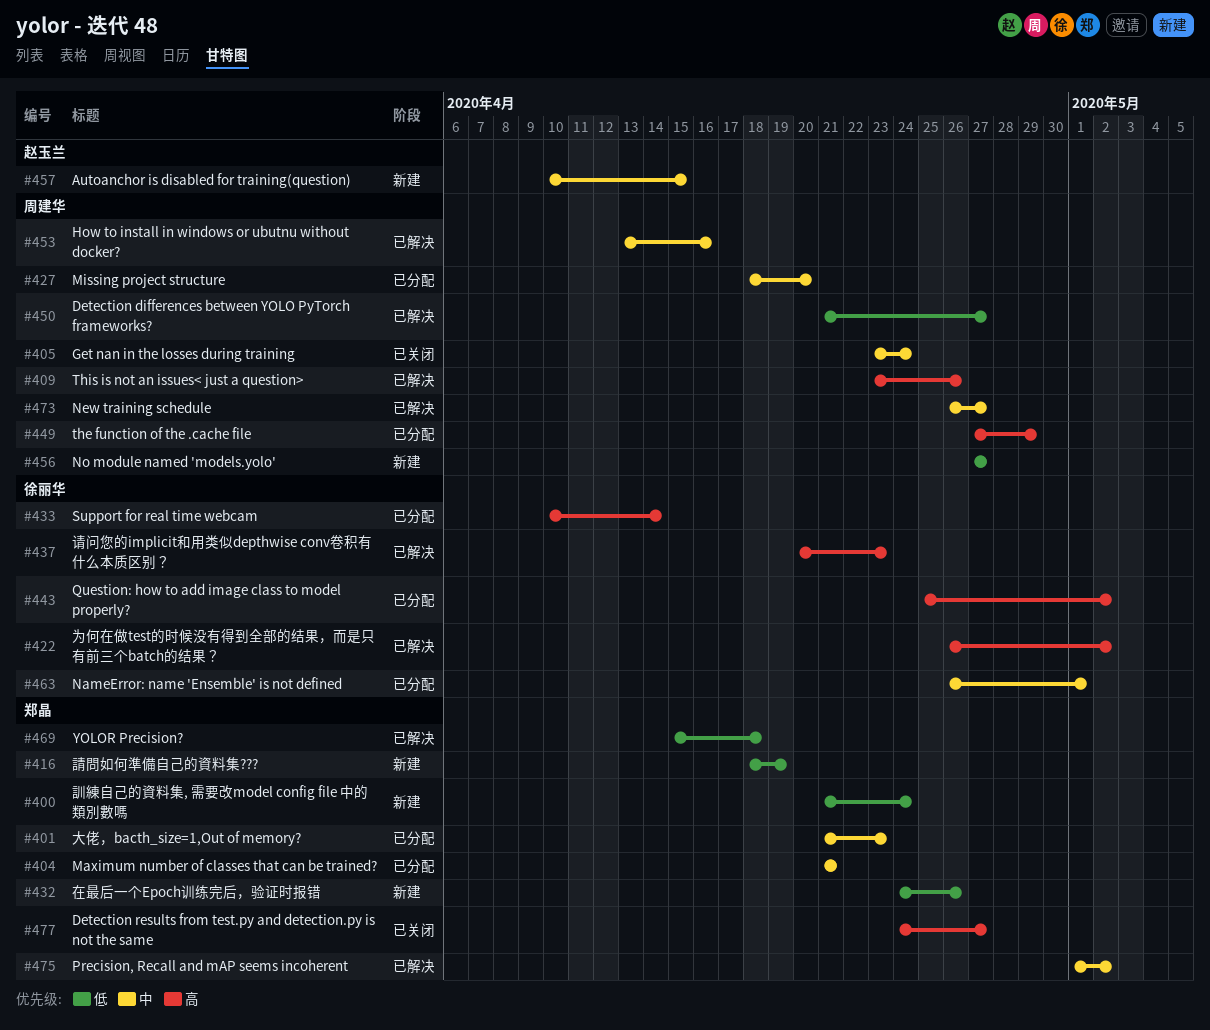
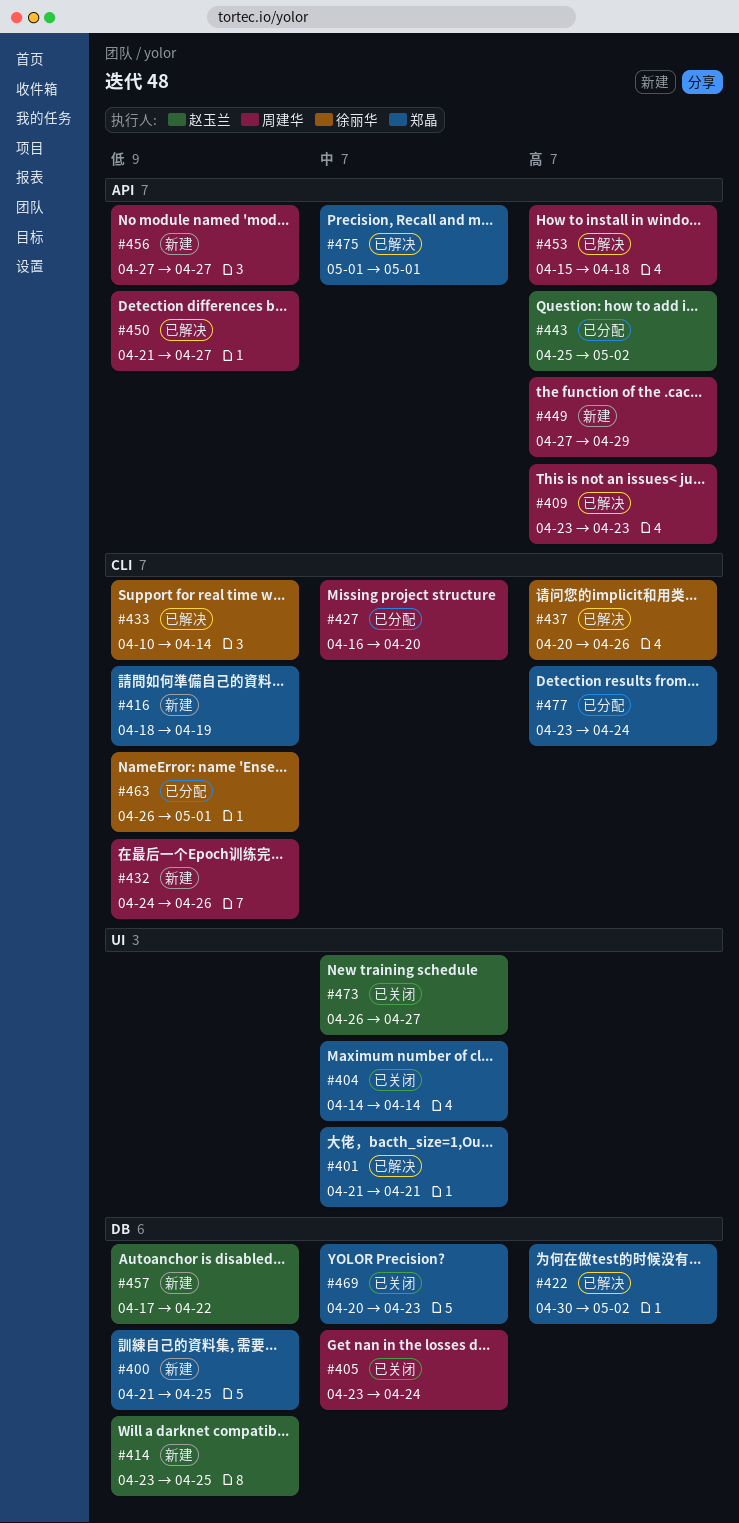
#400, due: Apr 24 -> Apr 25
#401, status: 已分配 -> 已解决
#401, due: Apr 23 -> Apr 21
#404, status: 已分配 -> 已关闭
#404, start: Apr 21 -> Apr 14
#404, due: Apr 21 -> Apr 14
#409, due: Apr 26 -> Apr 23
#414: none -> present
#422, owner: 徐丽华 -> 郑晶
#422, start: Apr 26 -> Apr 30
#427, start: Apr 18 -> Apr 16
#432, owner: 郑晶 -> 周建华
#433, status: 已分配 -> 已解决
#433, priority: 高 -> 低
#437, due: Apr 23 -> Apr 26
#443, owner: 徐丽华 -> 赵玉兰
#449, status: 已分配 -> 新建
#453, priority: 中 -> 高
#453, start: Apr 13 -> Apr 15
#453, due: Apr 16 -> Apr 18
#457, priority: 中 -> 低
#457, start: Apr 10 -> Apr 17
#457, due: Apr 15 -> Apr 22
#463, priority: 中 -> 低
#469, status: 已解决 -> 已关闭
#469, priority: 低 -> 中
#469, start: Apr 15 -> Apr 20
#469, due: Apr 18 -> Apr 23
#473, status: 已解决 -> 已关闭
#473, owner: 周建华 -> 赵玉兰
#475, due: May 2 -> May 1
#477, status: 已关闭 -> 已分配
#477, start: Apr 24 -> Apr 23
#477, due: Apr 27 -> Apr 24

